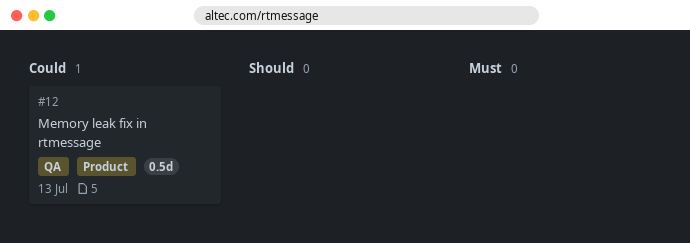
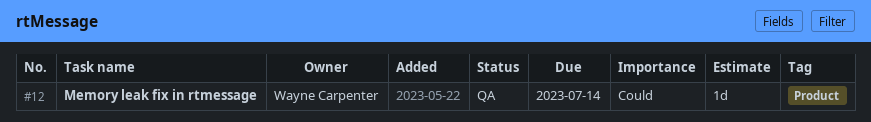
#12, estimate: 0.5d -> 1d
#12, due: Jul 13 -> Jul 14

